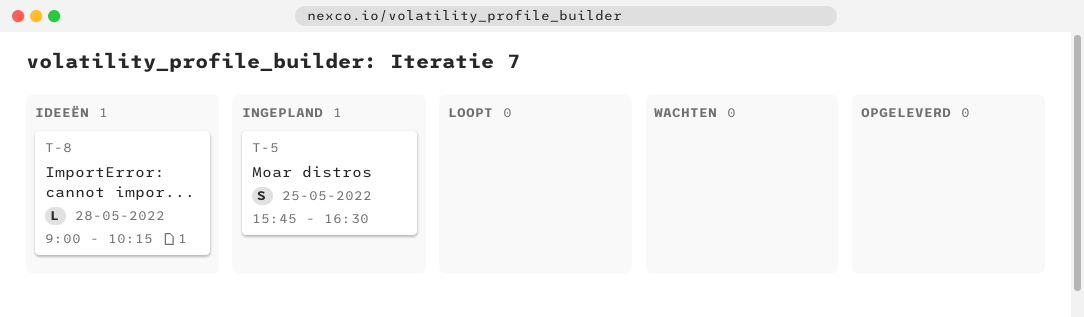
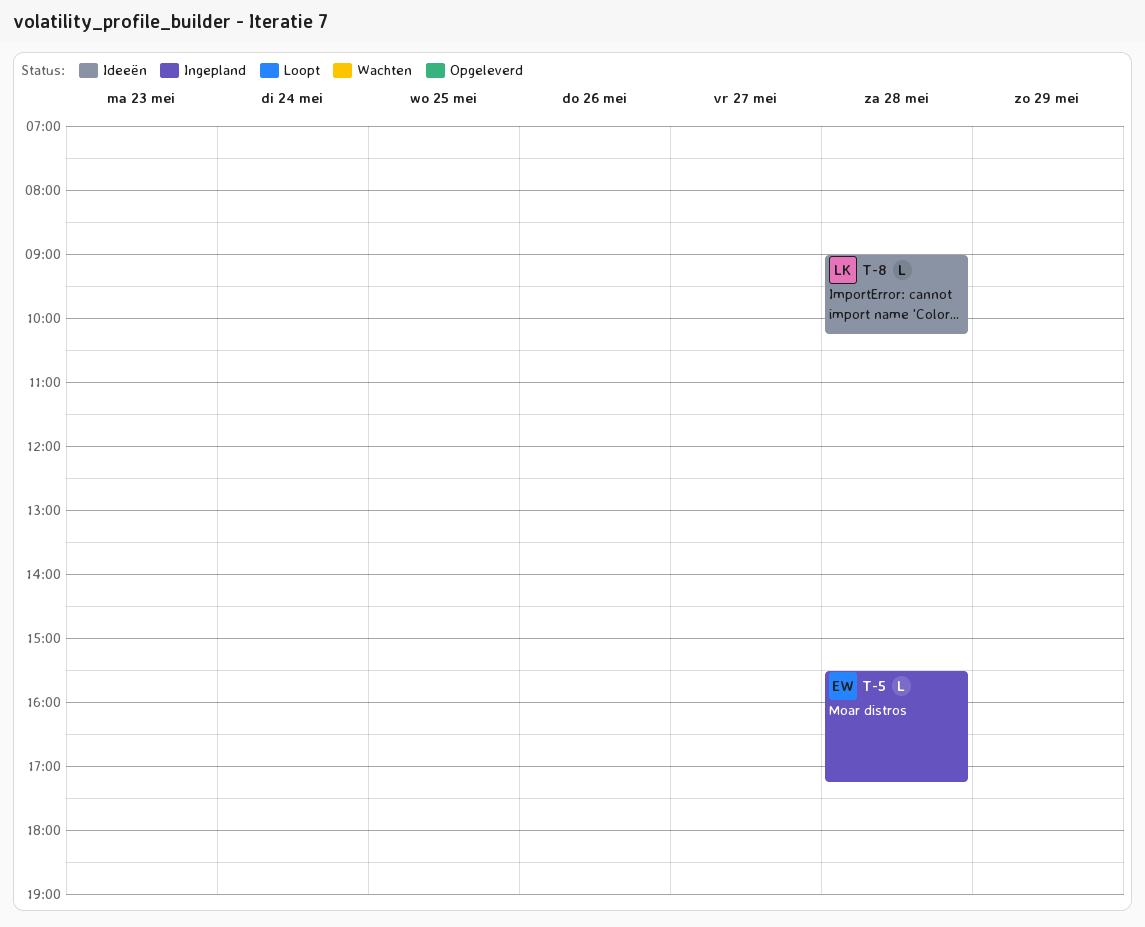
T-5, estimate: S -> L
T-5, day: May 25 -> May 28
T-5, begins: 15:45 -> 15:30
T-5, ends: 16:30 -> 17:15

